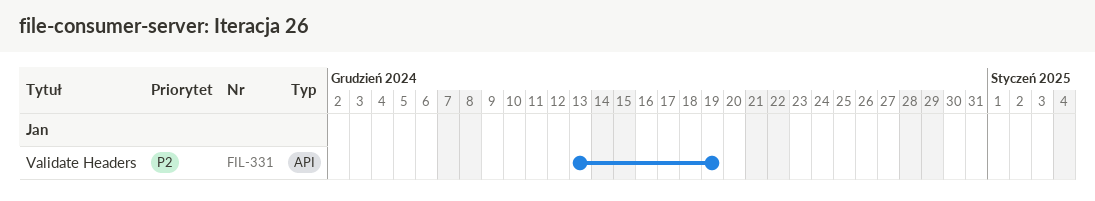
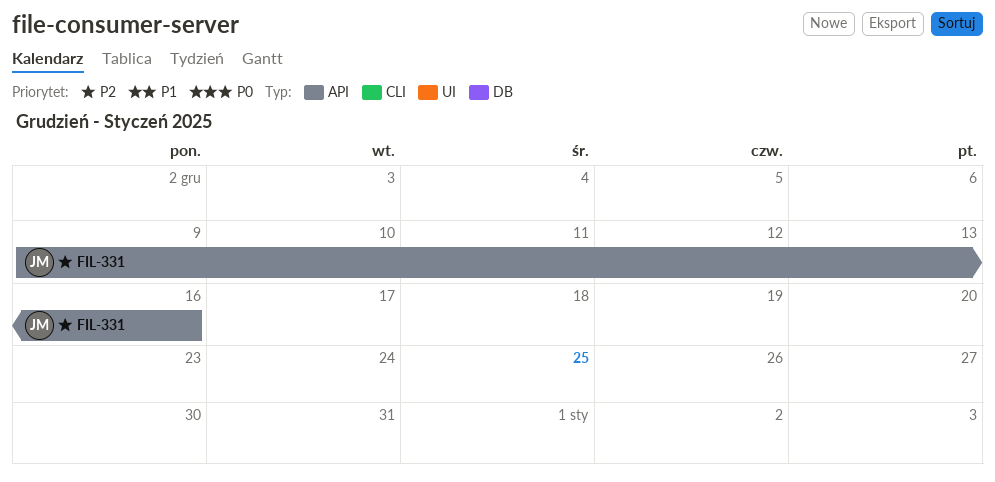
FIL-331, start: Dec 13 -> Dec 9
FIL-331, due: Dec 19 -> Dec 16

